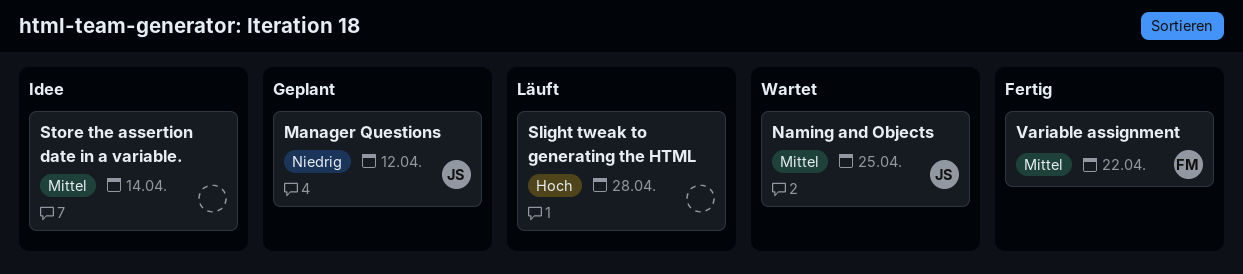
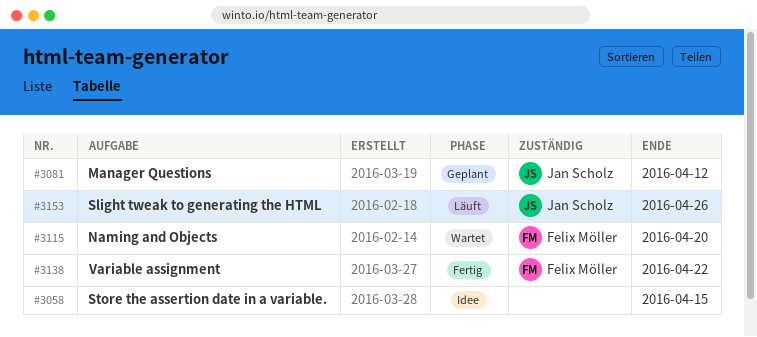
Naming and Objects, owner: Jan Scholz -> Felix Möller
Naming and Objects, due: Apr 25 -> Apr 20
Slight tweak to generating the HTML, owner: none -> Jan Scholz
Slight tweak to generating the HTML, due: Apr 28 -> Apr 26
Store the assertion date in a variable., due: Apr 14 -> Apr 15

